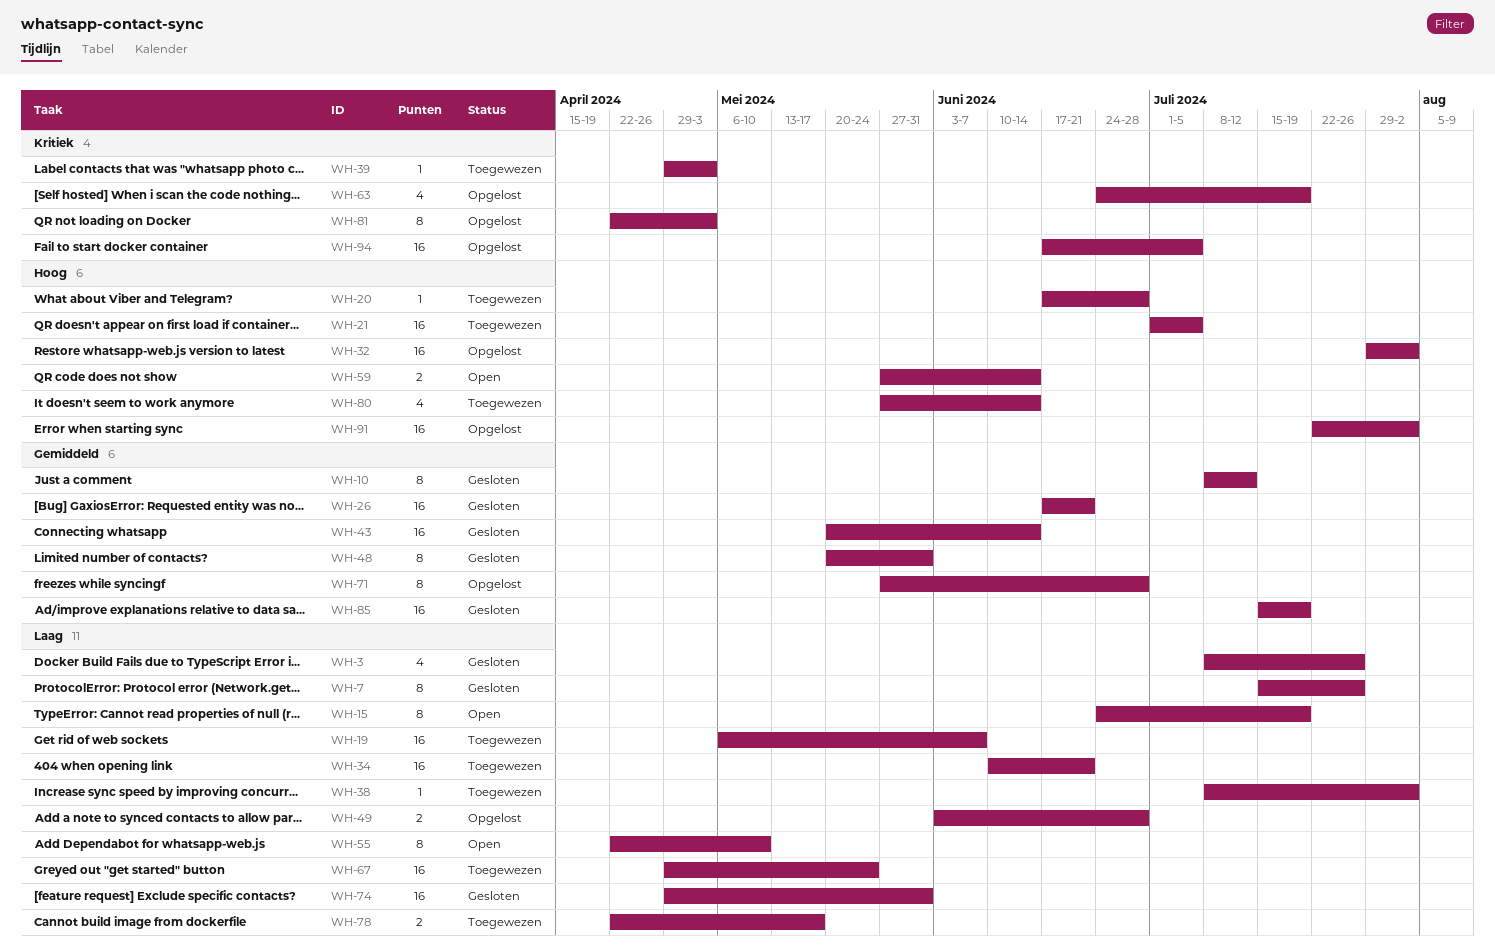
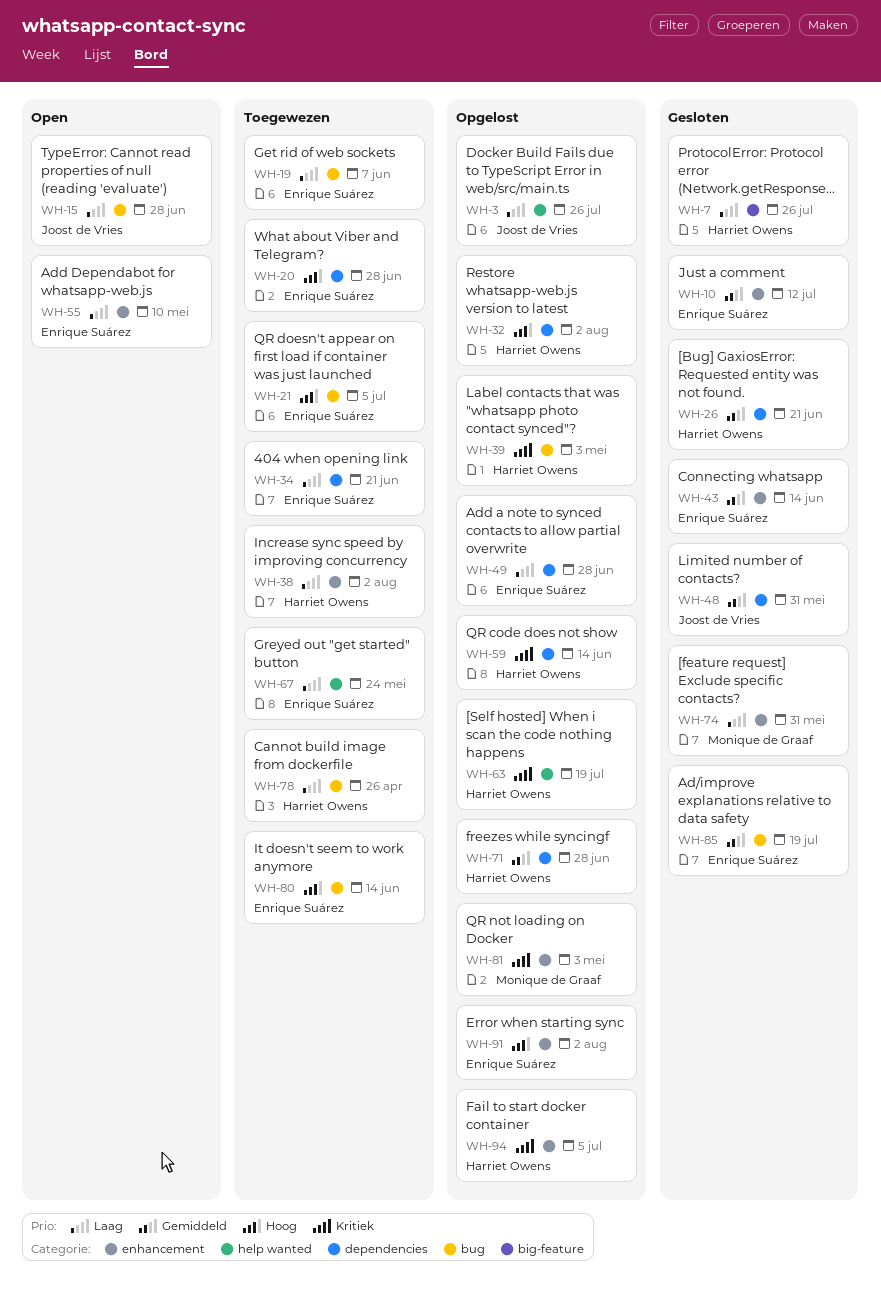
WH-3, status: Gesloten -> Opgelost
WH-15, due: Jul 19 -> Jun 28
WH-39, status: Toegewezen -> Opgelost
WH-59, status: Open -> Opgelost
WH-59, priority: Hoog -> Kritiek
WH-78, due: May 17 -> Apr 26

